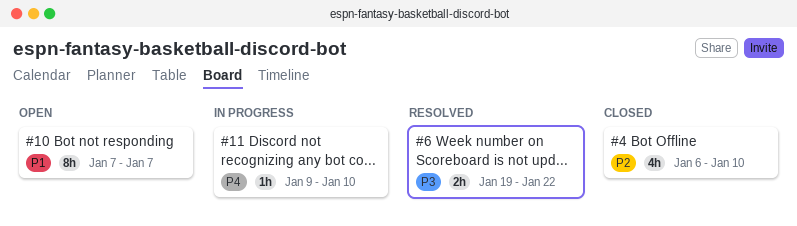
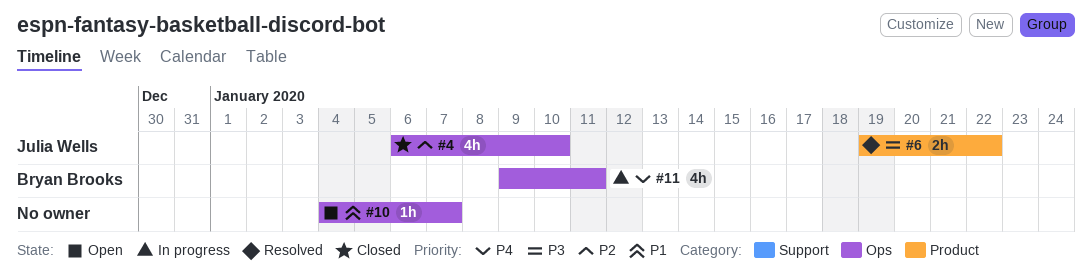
#10, estimate: 8h -> 1h
#10, start: Jan 7 -> Jan 4
#11, estimate: 1h -> 4h
#11, due: Jan 10 -> Jan 11

